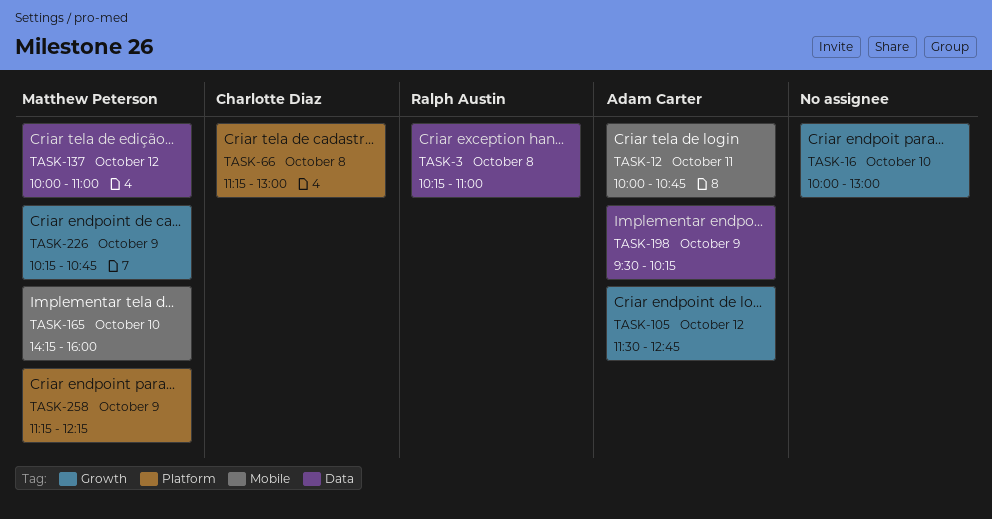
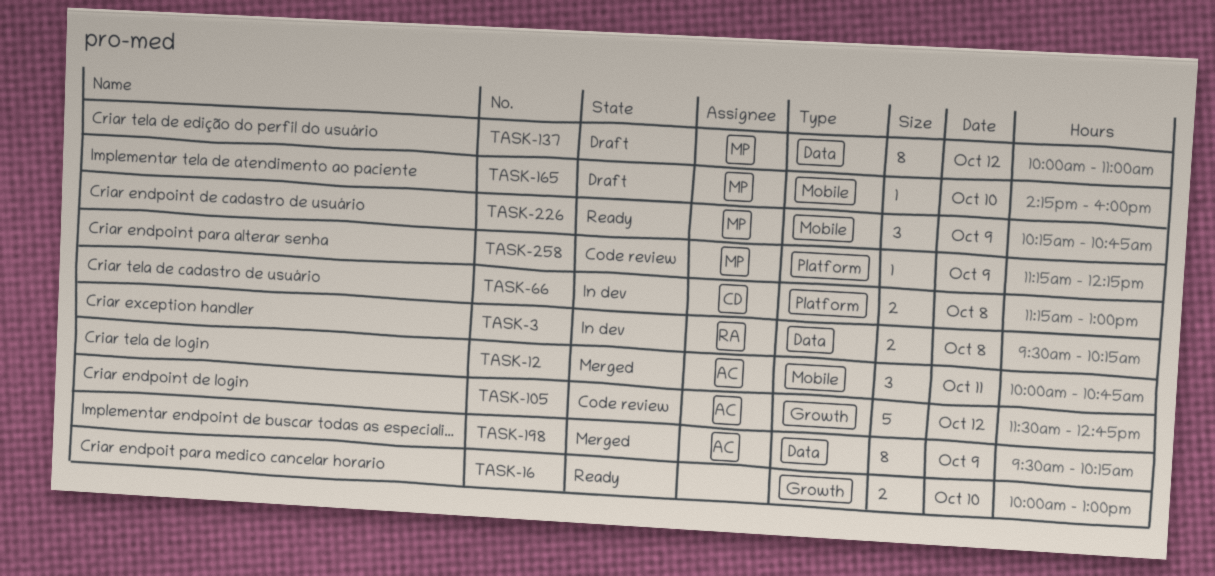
TASK-3, begins: 10:15 -> 09:30
TASK-3, ends: 11:00 -> 10:15
TASK-226, label: Growth -> Mobile

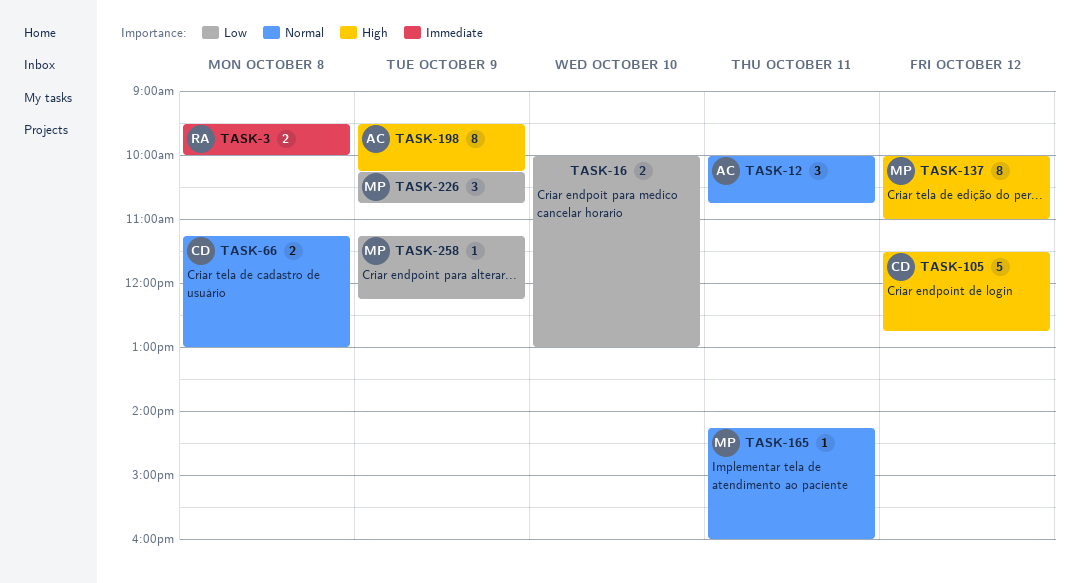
TASK-3, ends: 10:15 -> 10:00
TASK-105, owner: AC -> CD
TASK-165, day: Oct 10 -> Oct 11

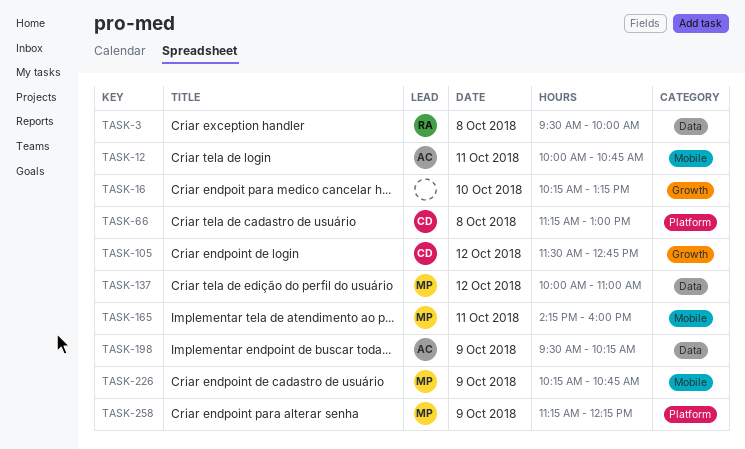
TASK-16, begins: 10:00 -> 10:15
TASK-16, ends: 13:00 -> 13:15

